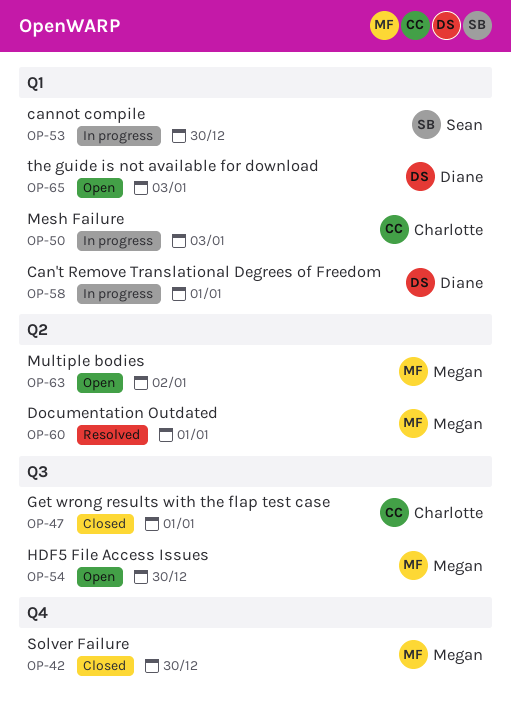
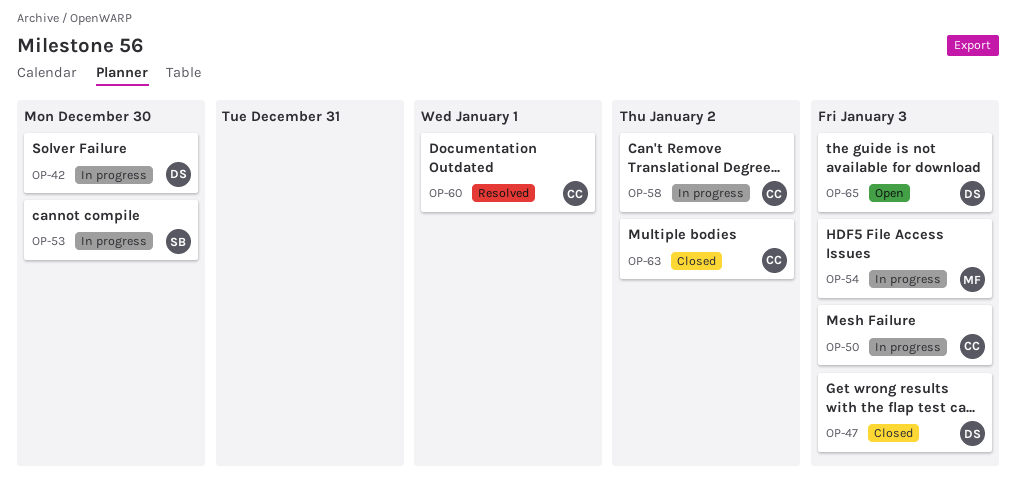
OP-42, status: Closed -> In progress
OP-42, owner: Megan -> Diane
OP-47, owner: Charlotte -> Diane
OP-47, due: Jan 1 -> Jan 3
OP-54, status: Open -> In progress
OP-54, due: Dec 30 -> Jan 3
OP-58, owner: Diane -> Charlotte
OP-58, due: Jan 1 -> Jan 2
OP-60, owner: Megan -> Charlotte
OP-63, status: Open -> Closed
OP-63, owner: Megan -> Charlotte

